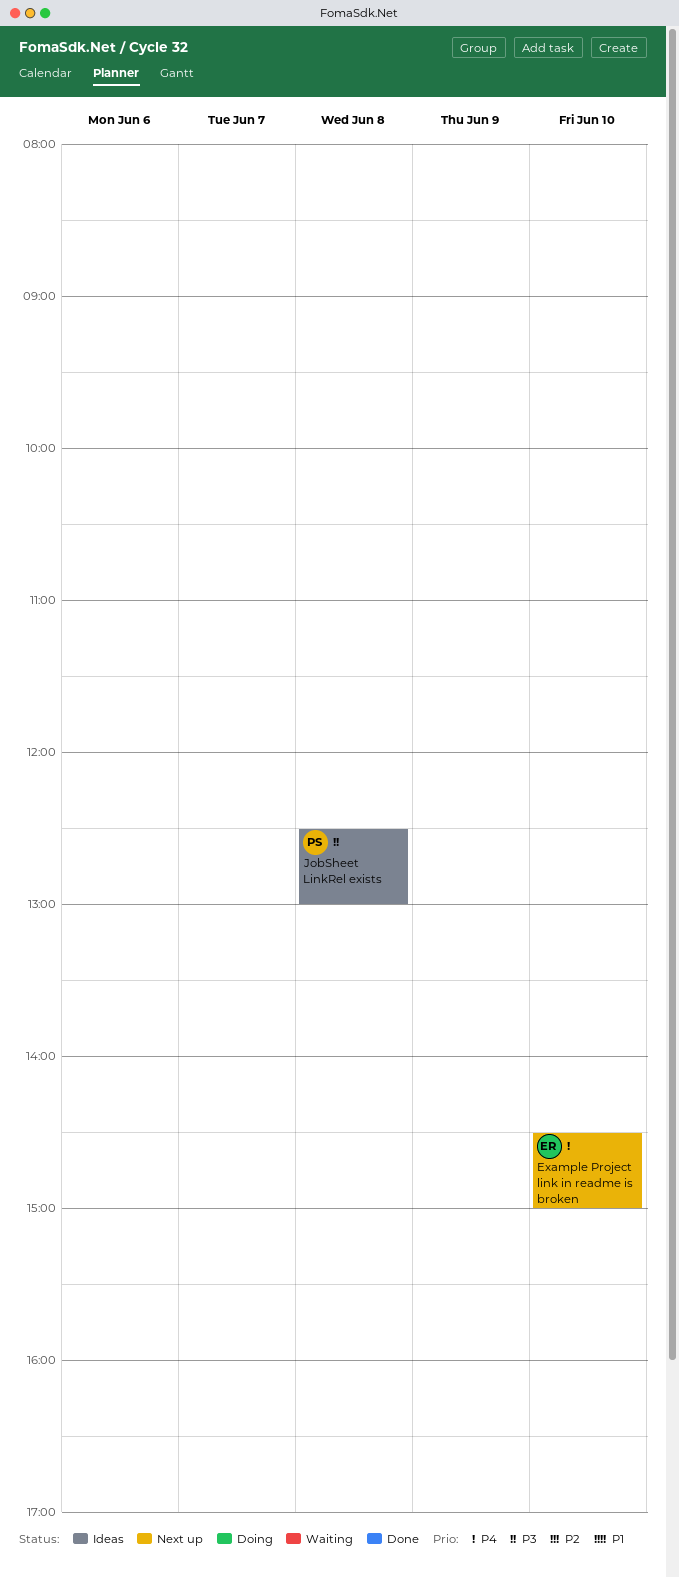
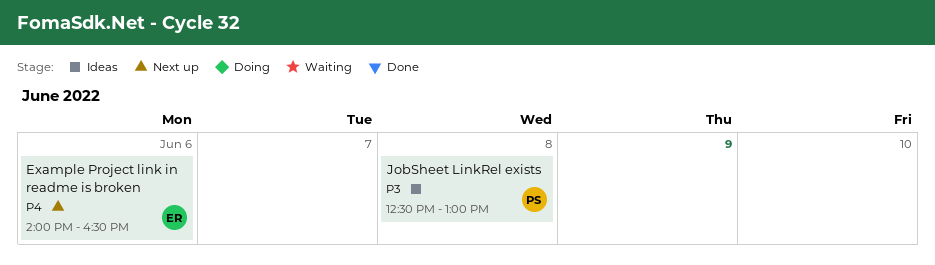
Example Project link in readme is broken, day: Jun 10 -> Jun 6
Example Project link in readme is broken, begins: 14:30 -> 14:00
Example Project link in readme is broken, ends: 15:00 -> 16:30

